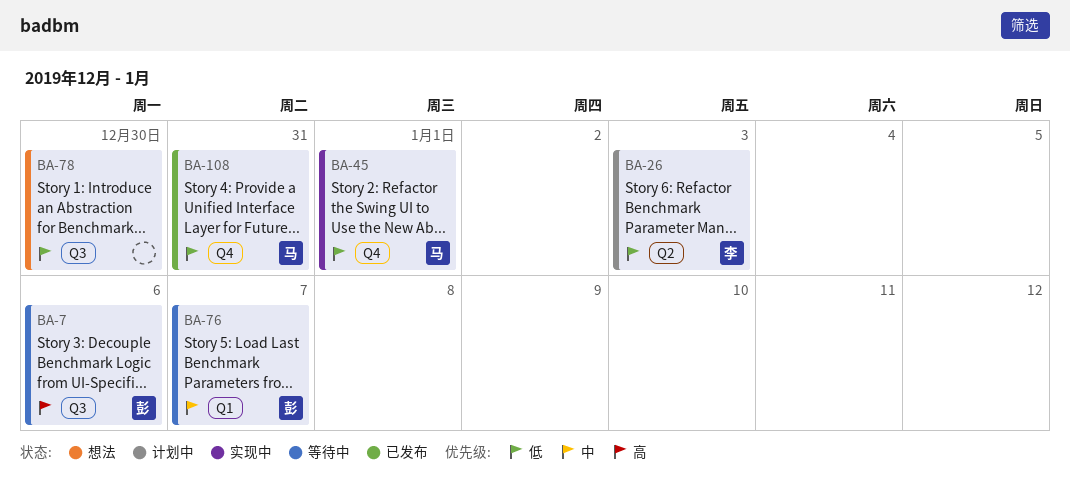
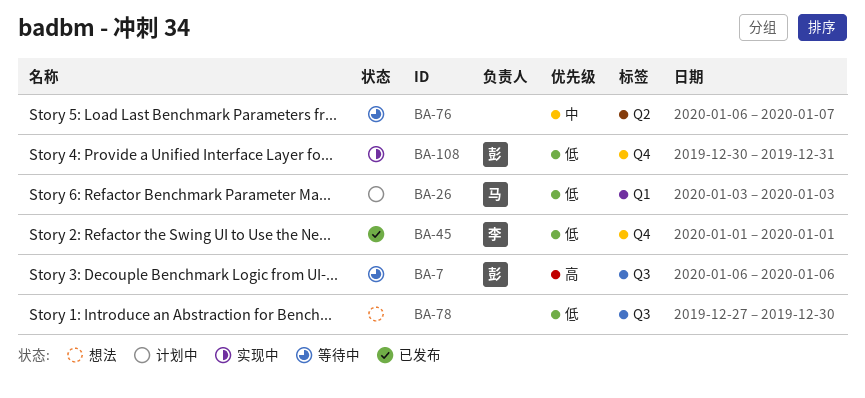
BA-26, owner: 李 -> 马
BA-26, label: Q2 -> Q1
BA-45, status: 实现中 -> 已发布
BA-45, owner: 马 -> 李
BA-76, owner: 彭 -> none
BA-76, label: Q1 -> Q2
BA-108, status: 已发布 -> 实现中
BA-108, owner: 马 -> 彭

